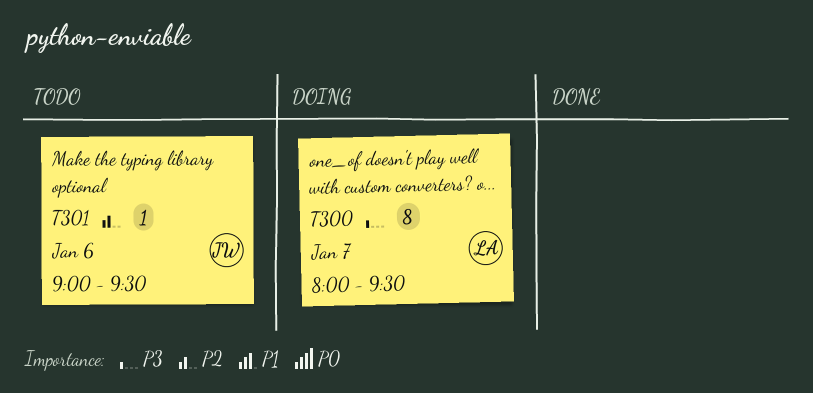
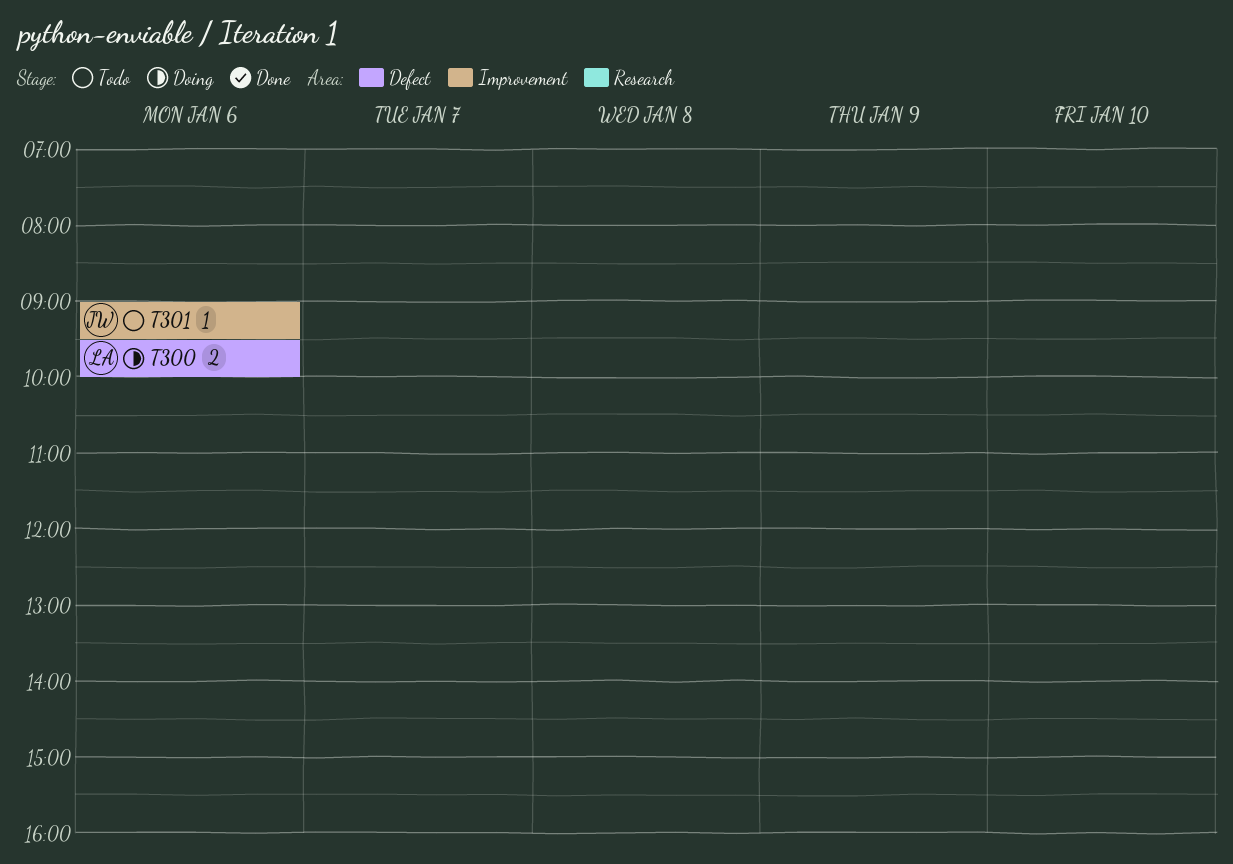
T300, estimate: 8 -> 2
T300, day: Jan 7 -> Jan 6
T300, begins: 08:00 -> 09:30
T300, ends: 09:30 -> 10:00

